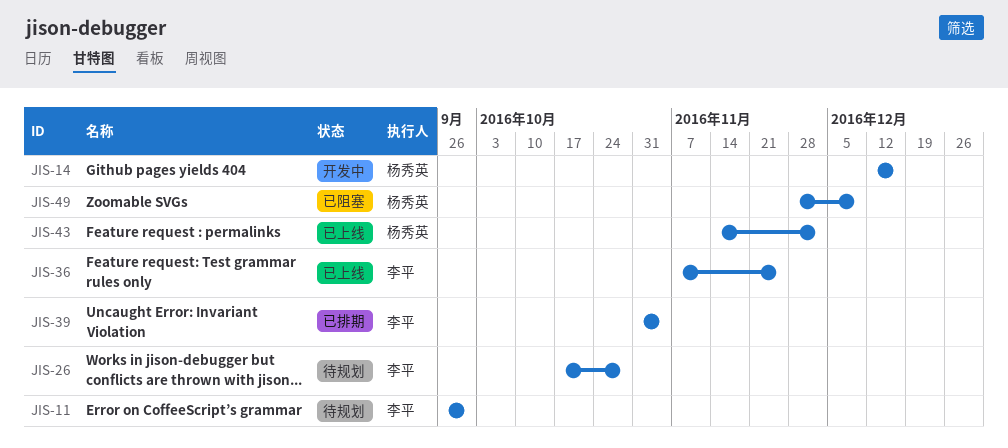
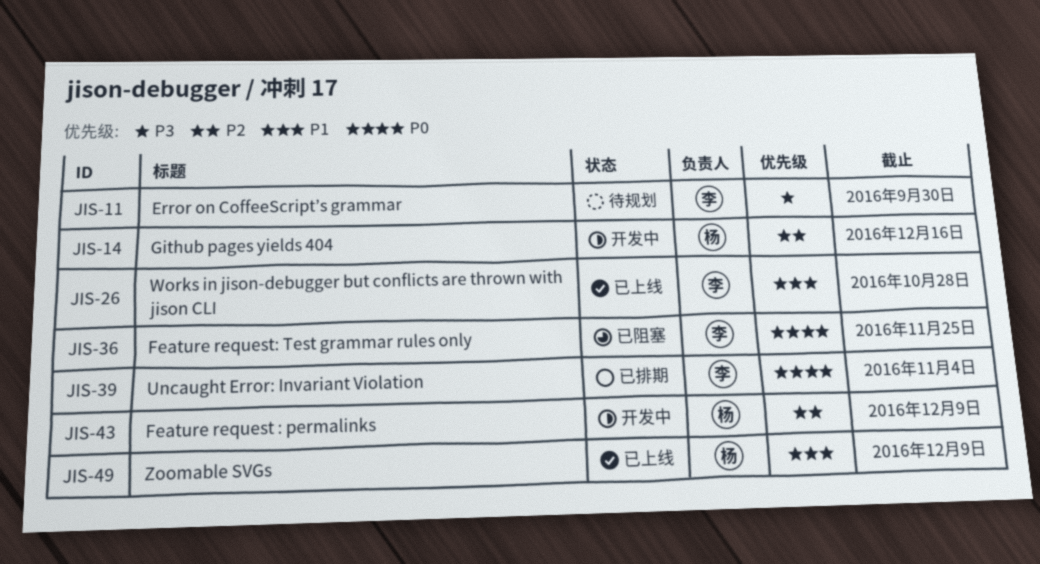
JIS-26, status: 待规划 -> 已上线
JIS-36, status: 已上线 -> 已阻塞
JIS-43, status: 已上线 -> 开发中
JIS-43, due: Dec 2 -> Dec 9
JIS-49, status: 已阻塞 -> 已上线

